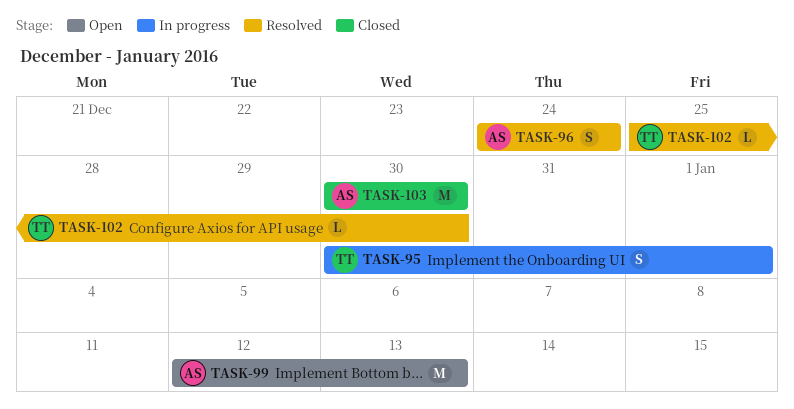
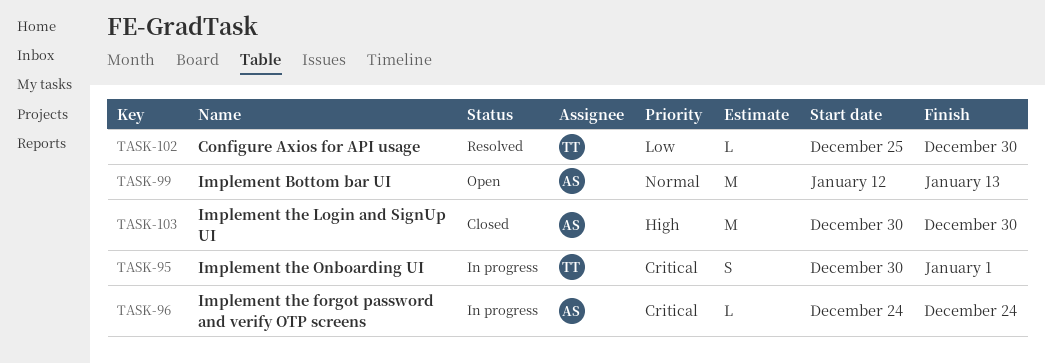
TASK-96, status: Resolved -> In progress
TASK-96, estimate: S -> L

